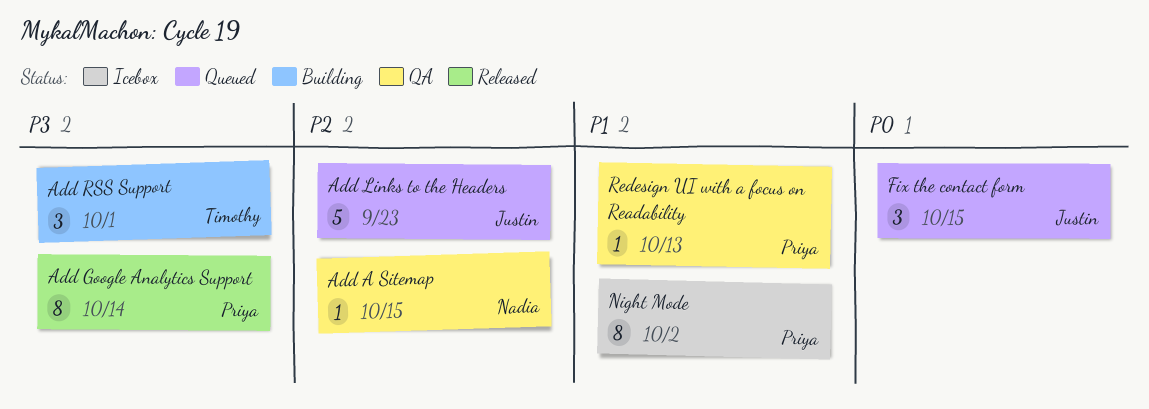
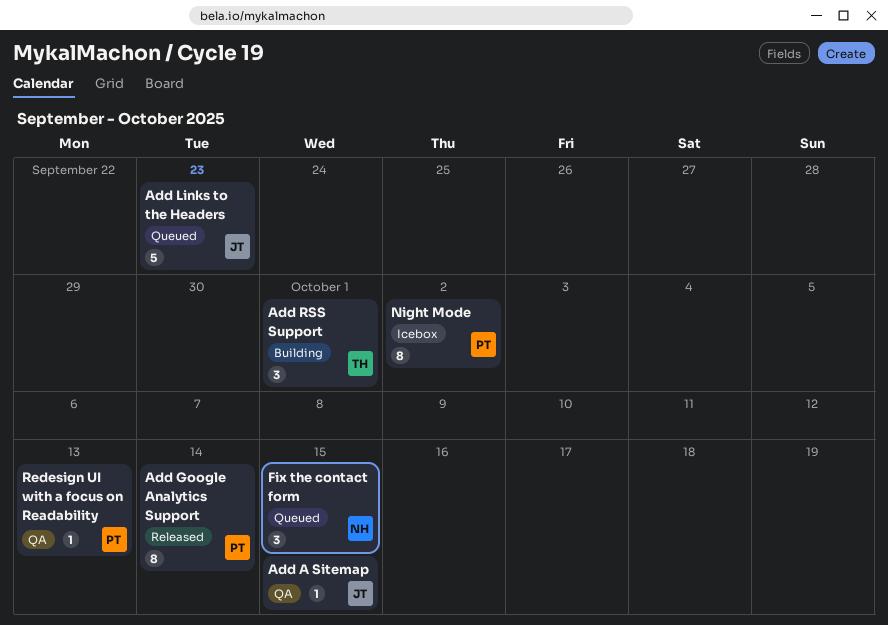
Add A Sitemap, owner: Nadia -> Justin
Fix the contact form, owner: Justin -> Nadia

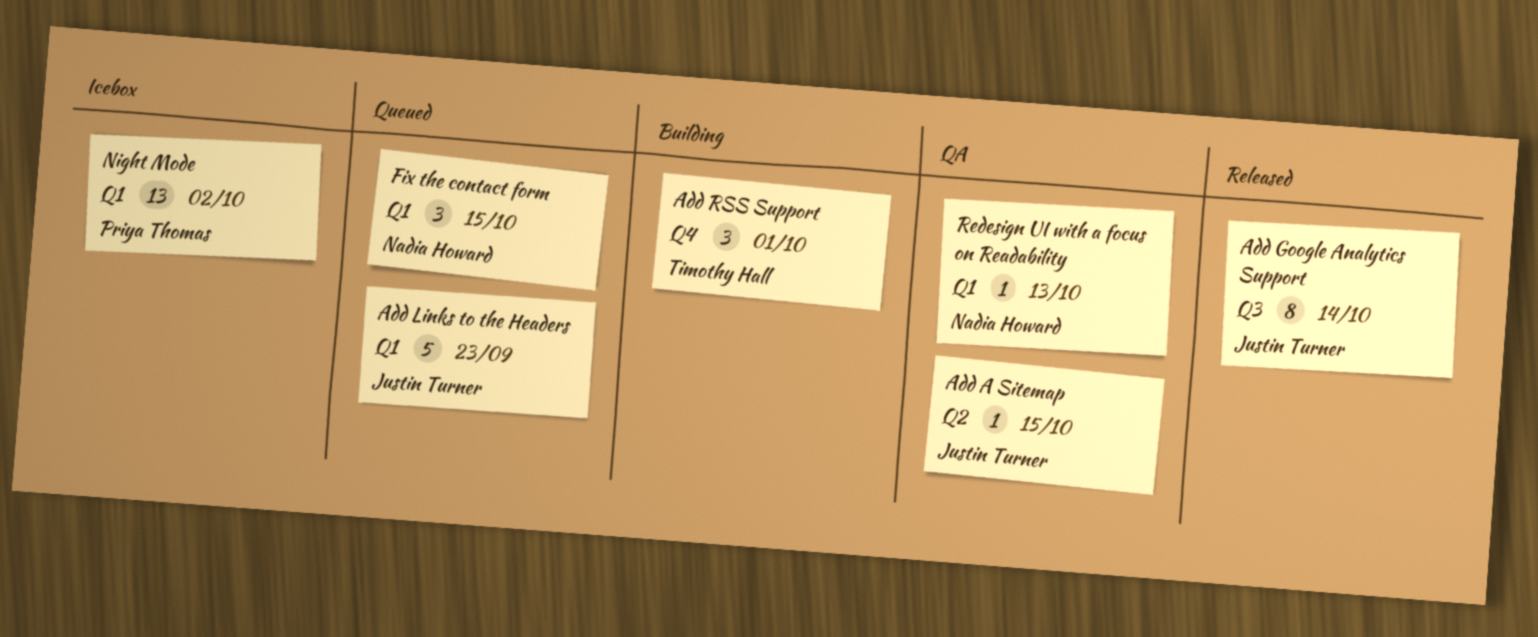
Add Google Analytics Support, owner: Priya Thomas -> Justin Turner
Night Mode, estimate: 8 -> 13
Redesign UI with a focus on Readability, owner: Priya Thomas -> Nadia Howard

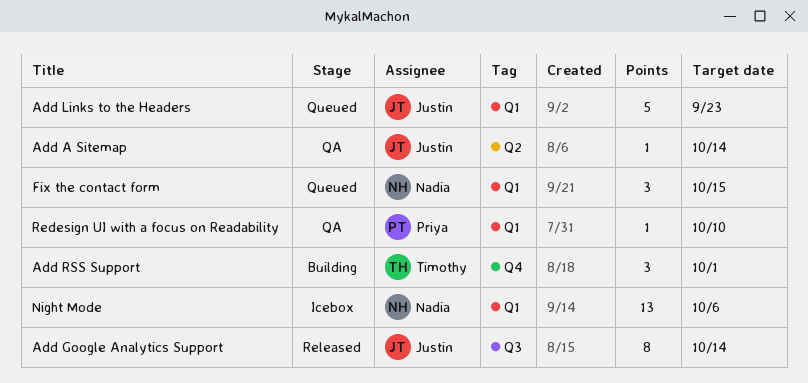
Add A Sitemap, due: Oct 15 -> Oct 14
Night Mode, owner: Priya Thomas -> Nadia Howard
Night Mode, due: Oct 2 -> Oct 6
Redesign UI with a focus on Readability, owner: Nadia Howard -> Priya Thomas
Redesign UI with a focus on Readability, due: Oct 13 -> Oct 10

